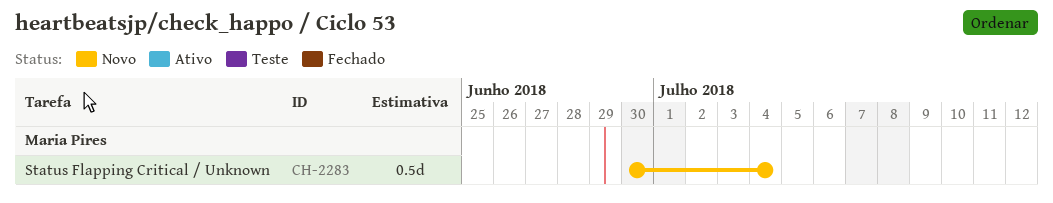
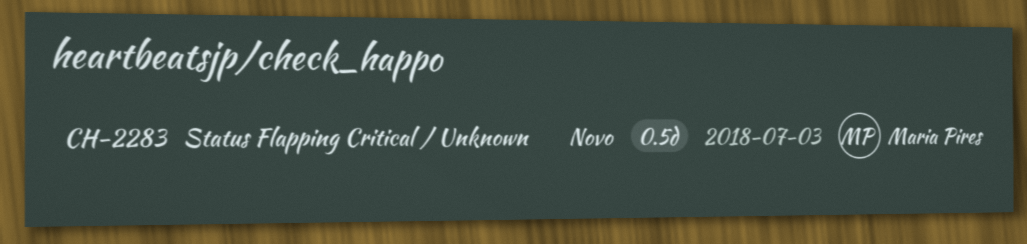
CH-2283, due: Jul 4 -> Jul 3

